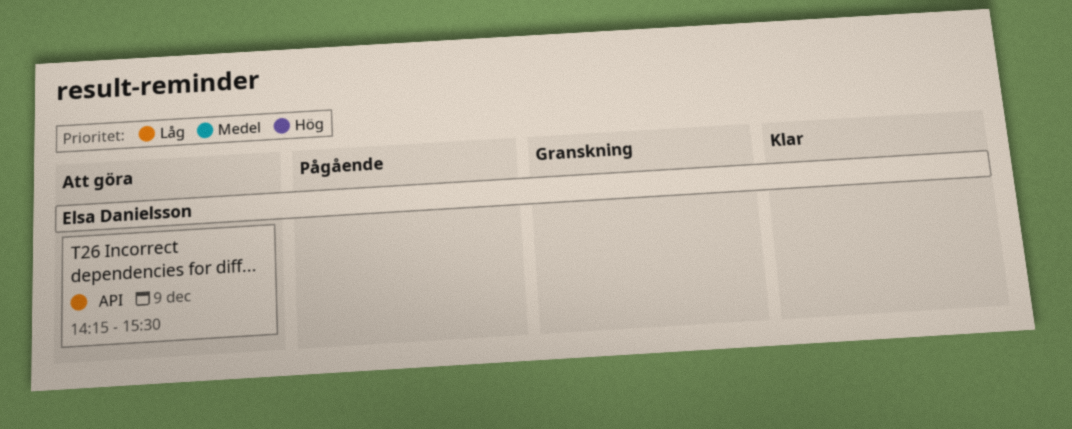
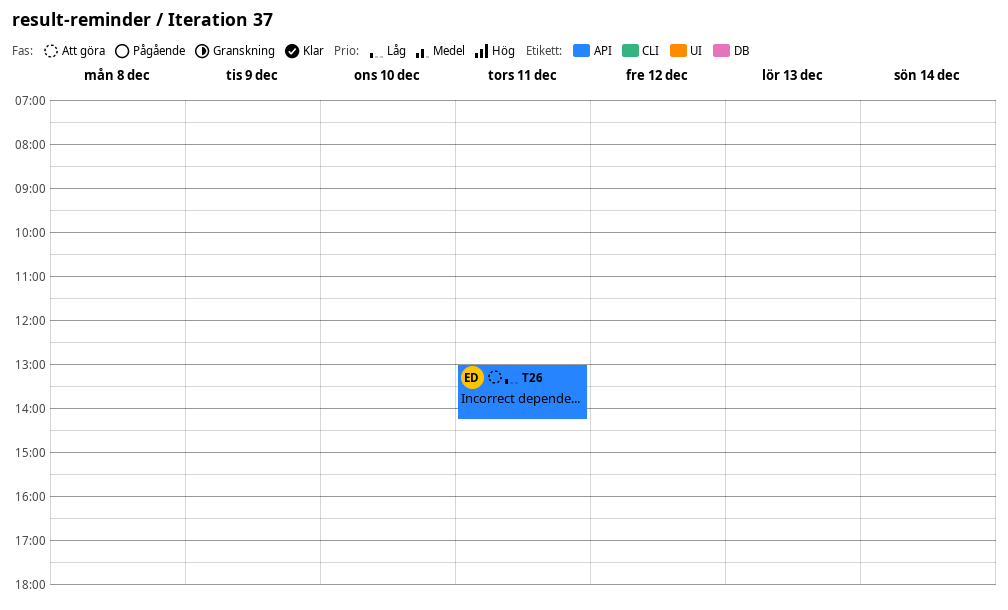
T26, day: Dec 9 -> Dec 11
T26, begins: 14:15 -> 13:00
T26, ends: 15:30 -> 14:15

